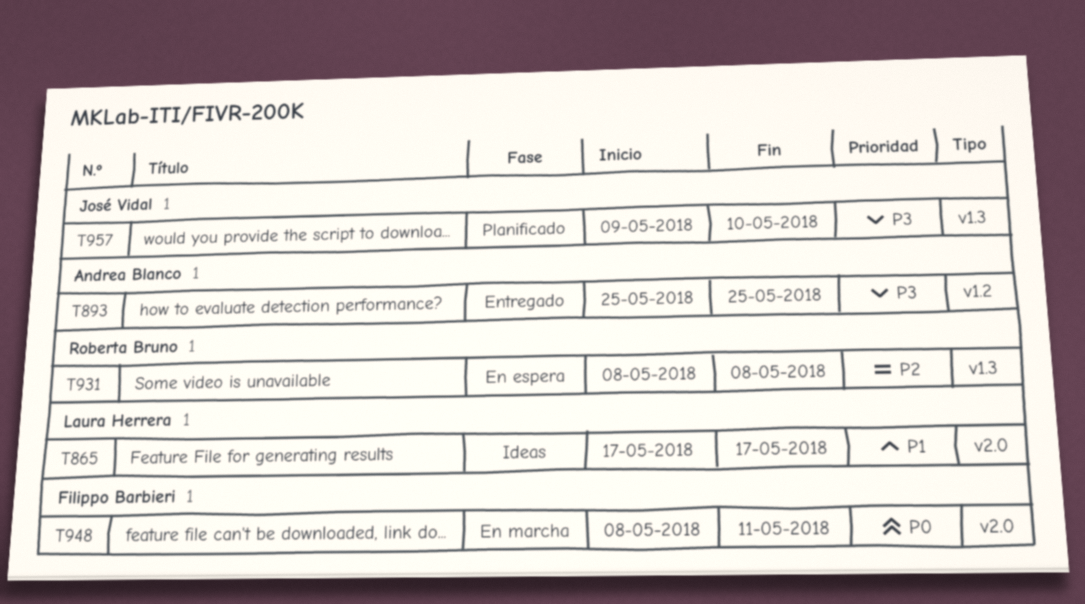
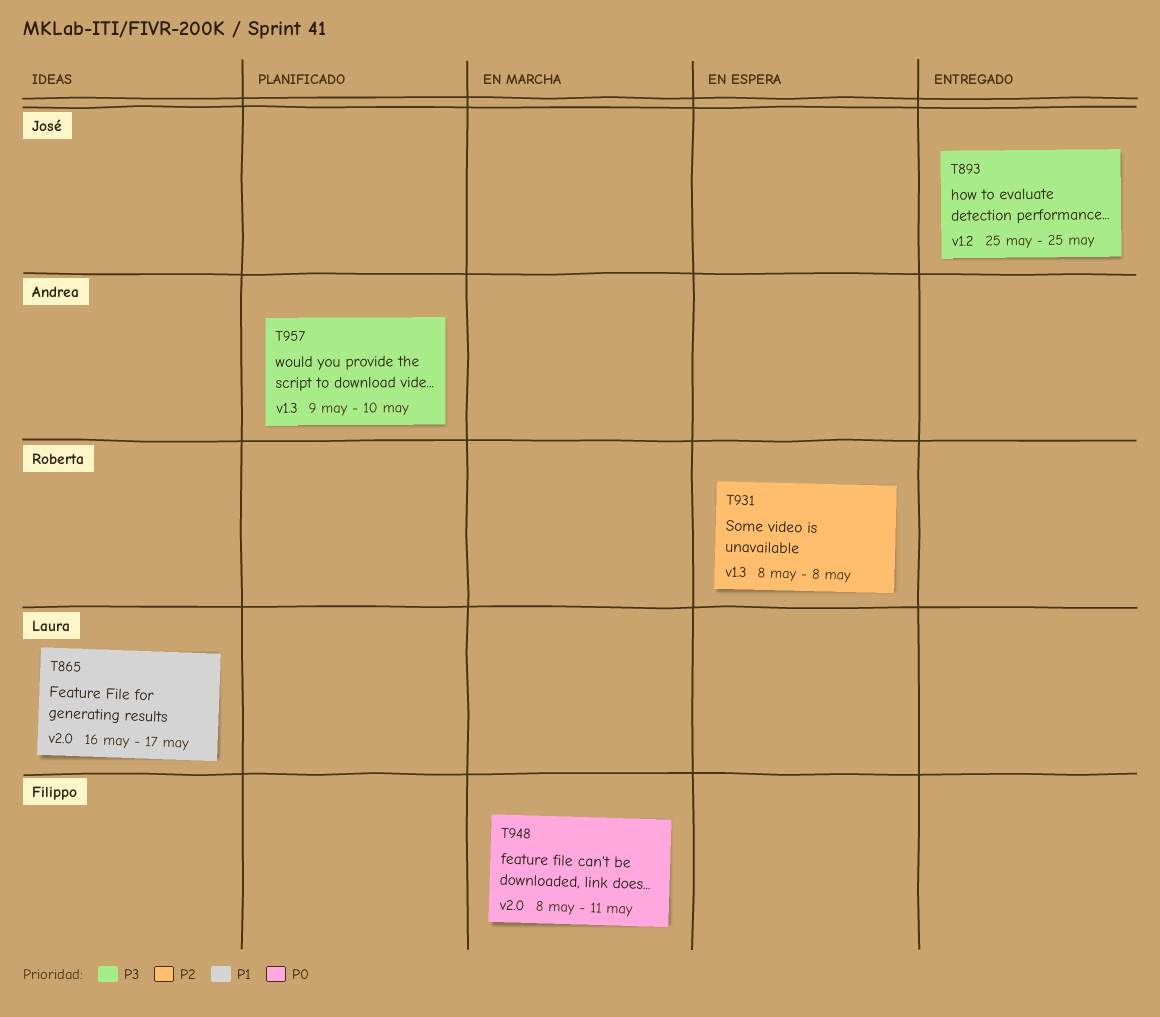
T865, start: May 17 -> May 16
T893, owner: Andrea Blanco -> José Vidal
T957, owner: José Vidal -> Andrea Blanco

